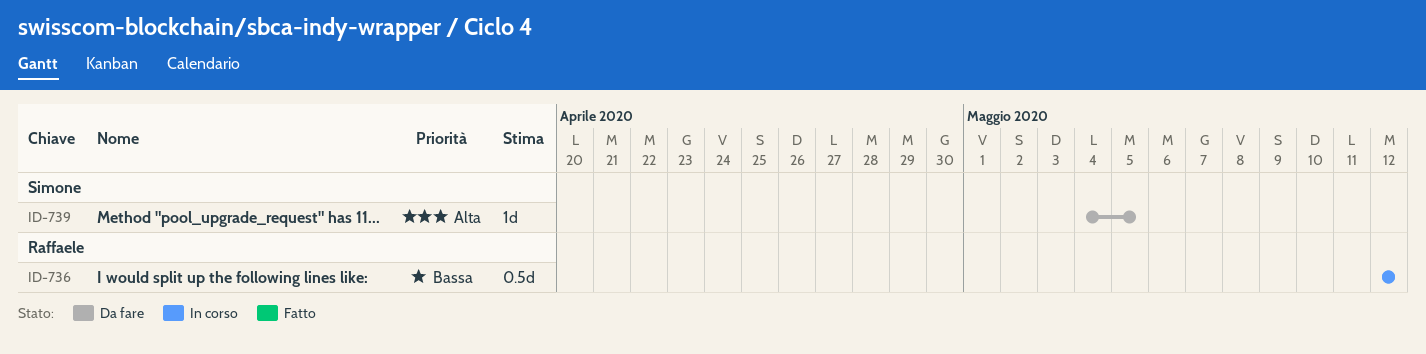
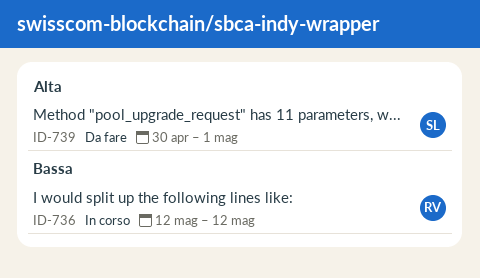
ID-739, start: May 4 -> Apr 30
ID-739, due: May 5 -> May 1

